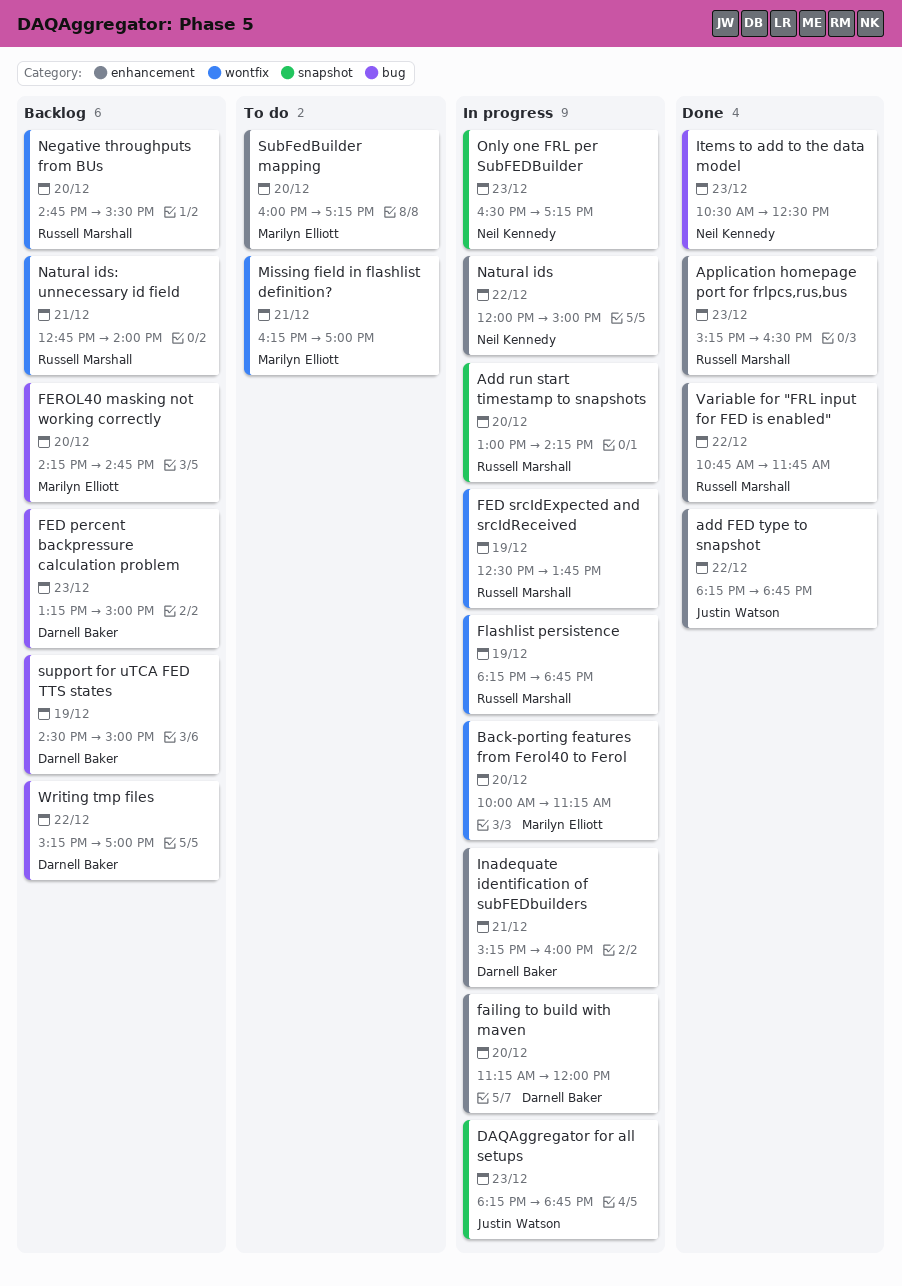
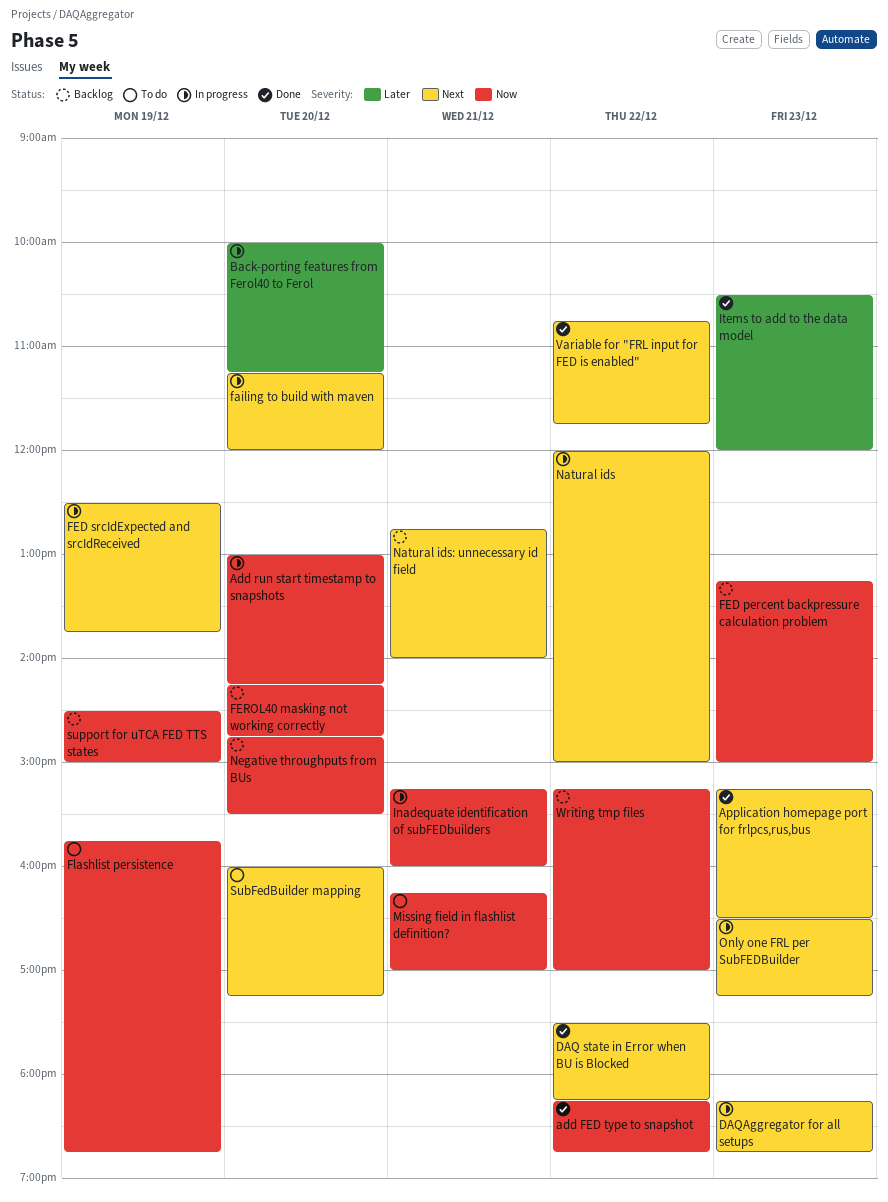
DAQ state in Error when BU is Blocked: none -> present
Flashlist persistence, status: In progress -> To do
Flashlist persistence, begins: 18:15 -> 15:45
Items to add to the data model, ends: 12:30 -> 12:00

